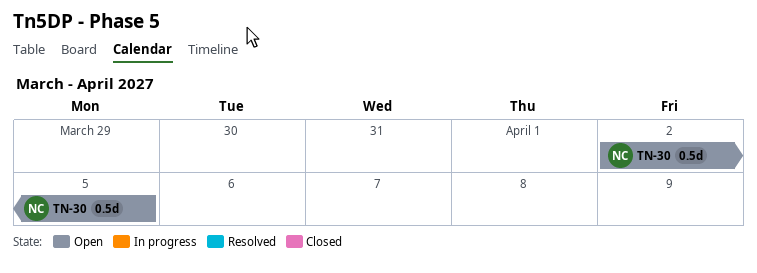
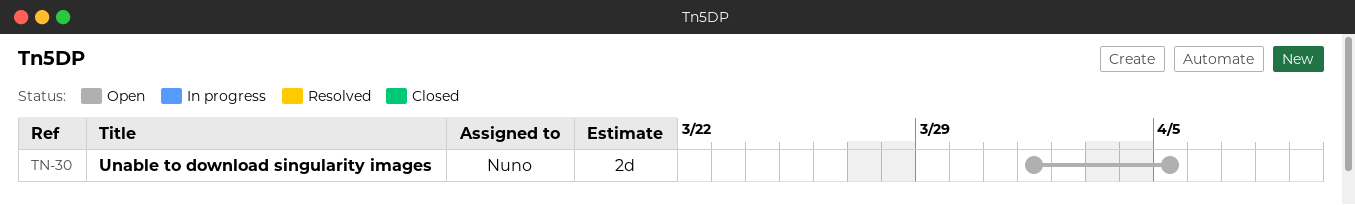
TN-30, estimate: 0.5d -> 2d
TN-30, start: Apr 2 -> Apr 1

